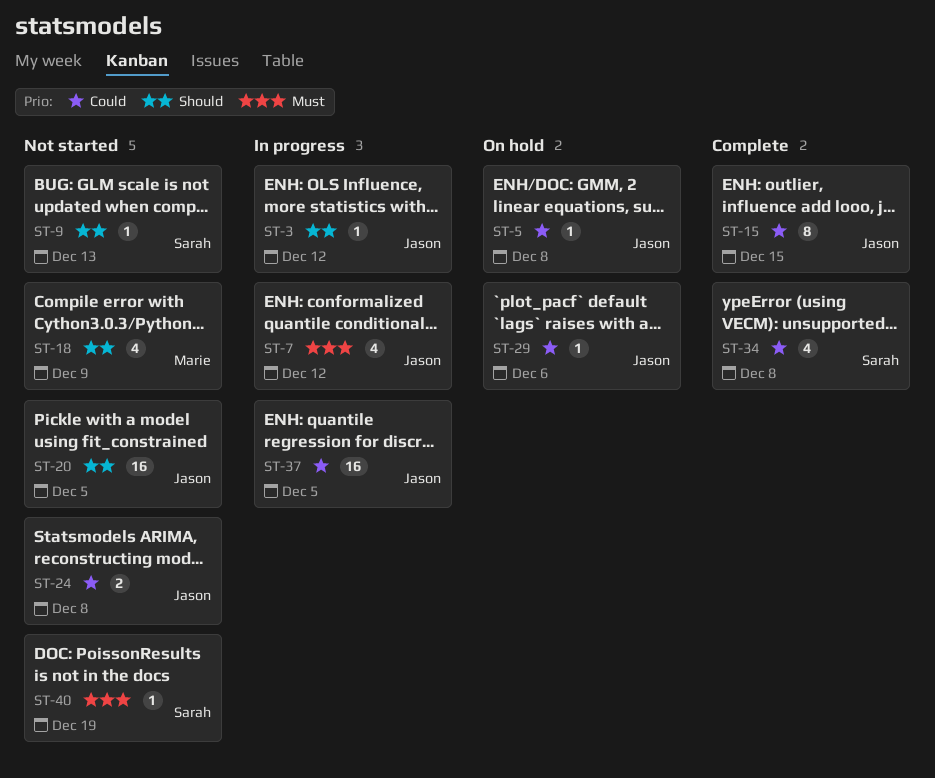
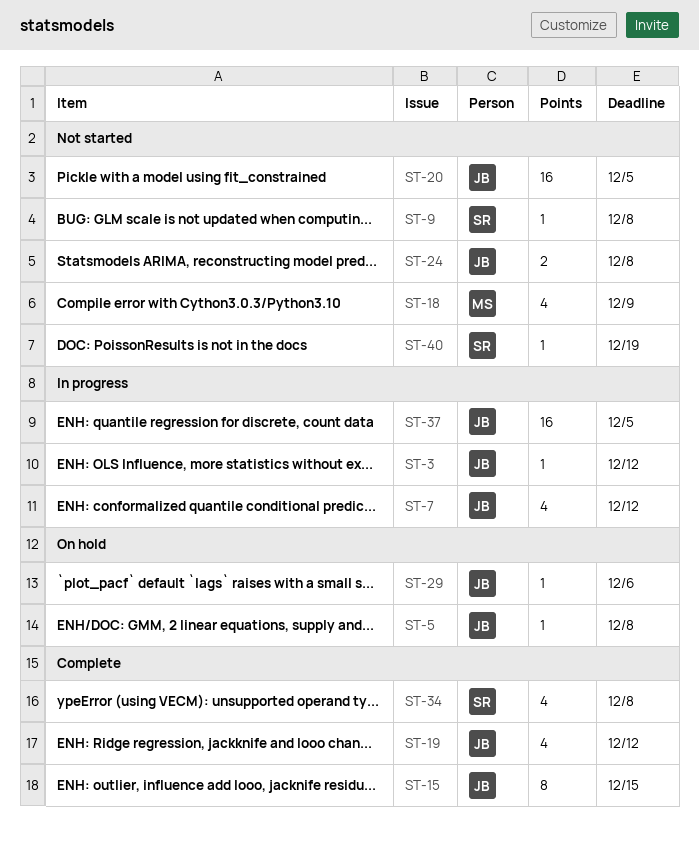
ST-9, due: Dec 13 -> Dec 8
ST-19: none -> present

